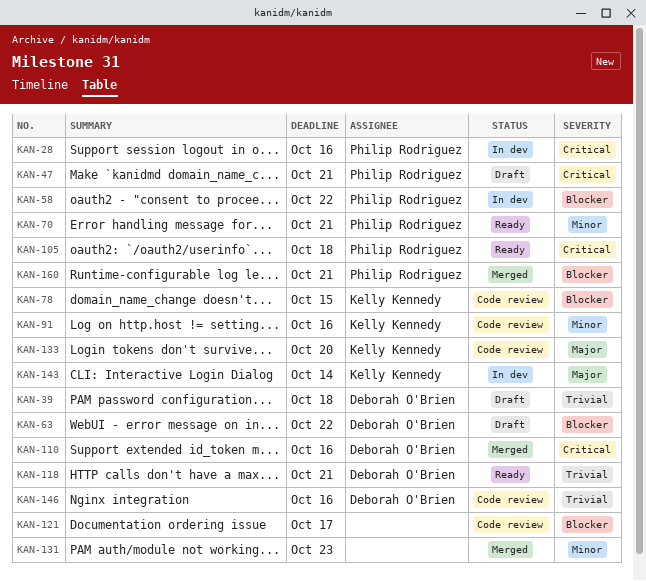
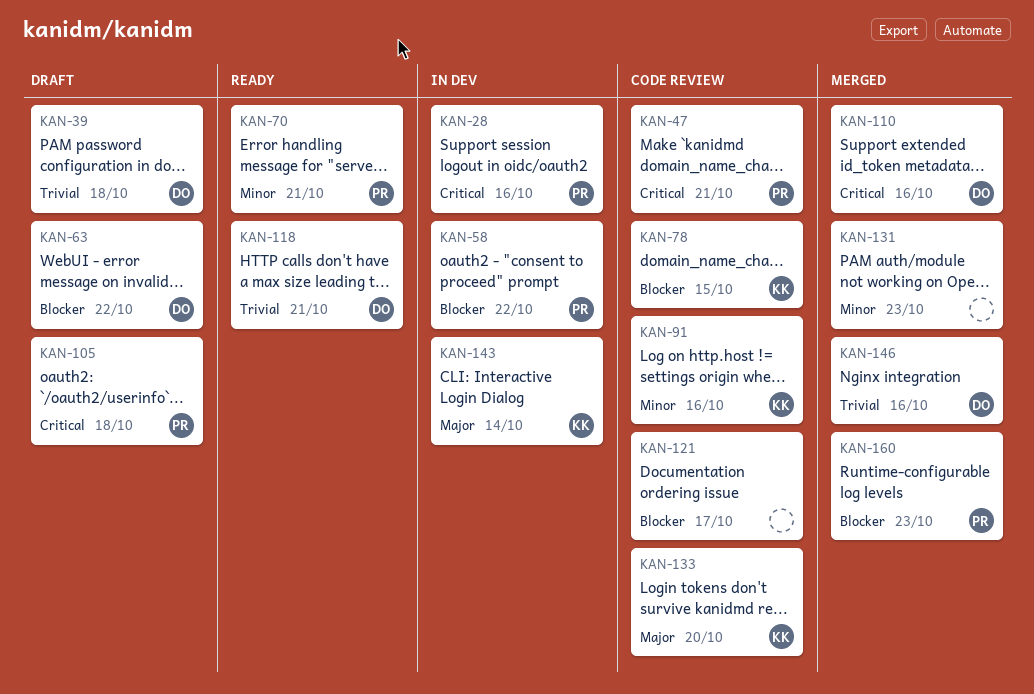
KAN-47, status: Draft -> Code review
KAN-105, status: Ready -> Draft
KAN-146, status: Code review -> Merged
KAN-160, due: Oct 21 -> Oct 23

